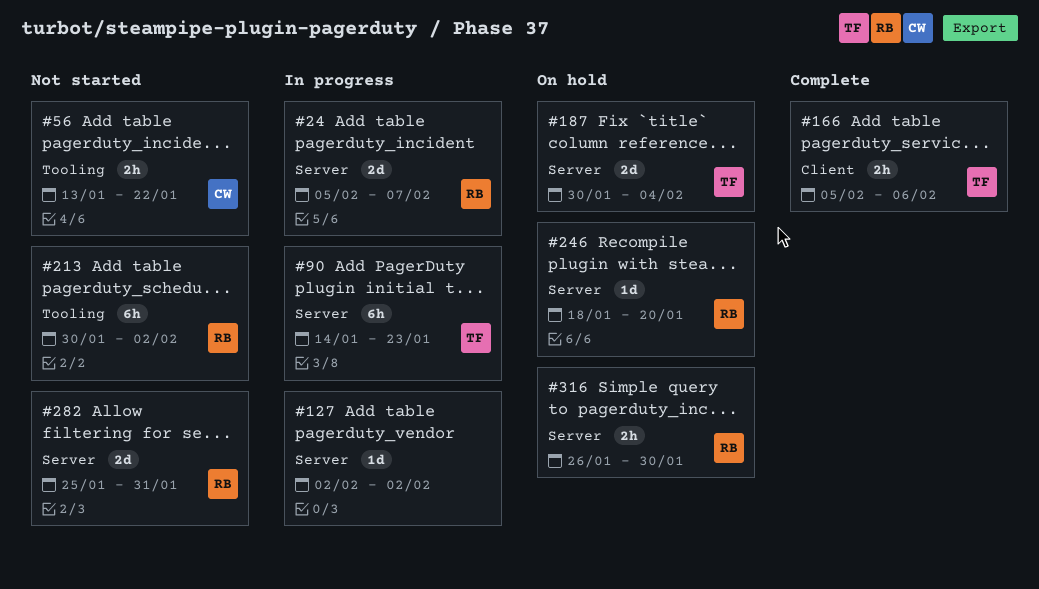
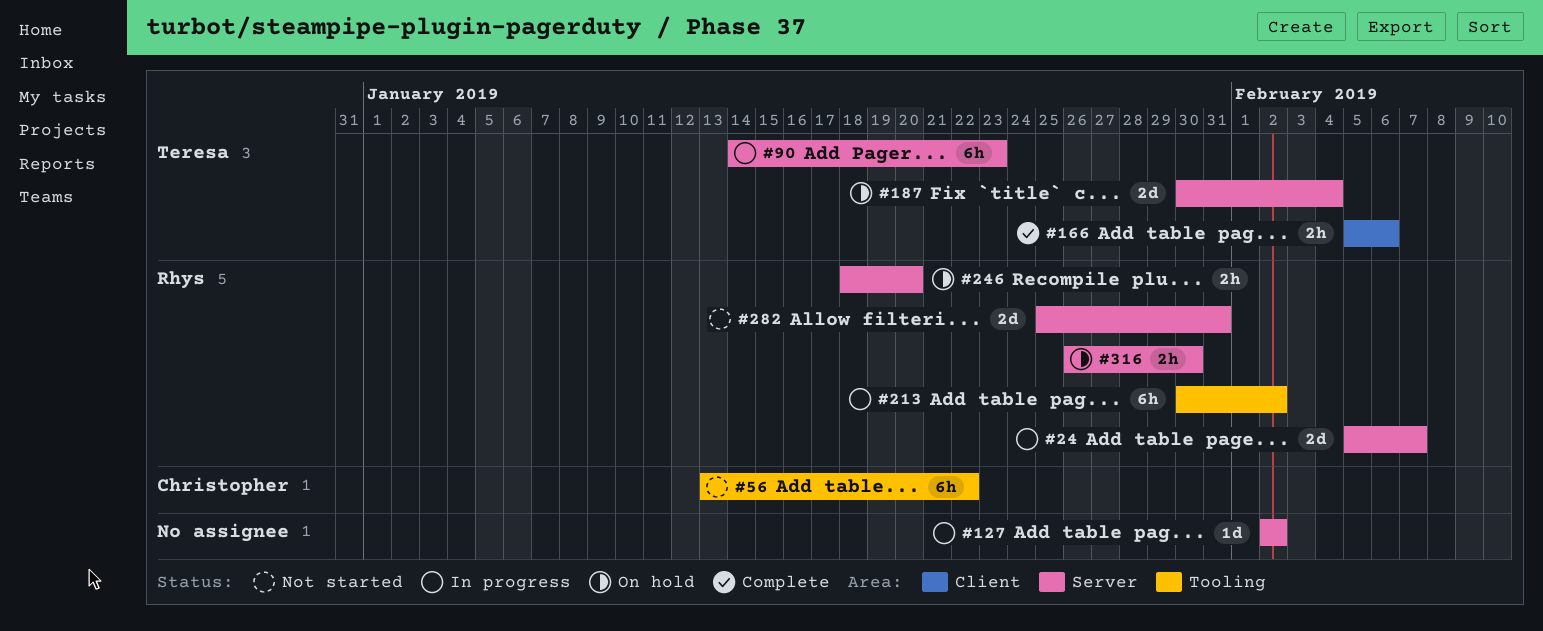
#56, estimate: 2h -> 6h
#213, status: Not started -> In progress
#246, estimate: 1d -> 2h

